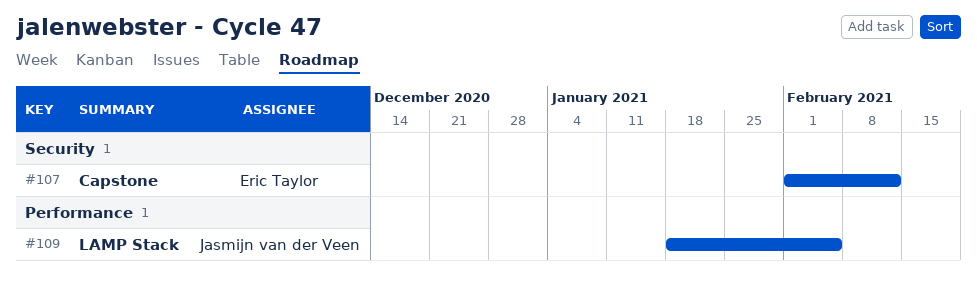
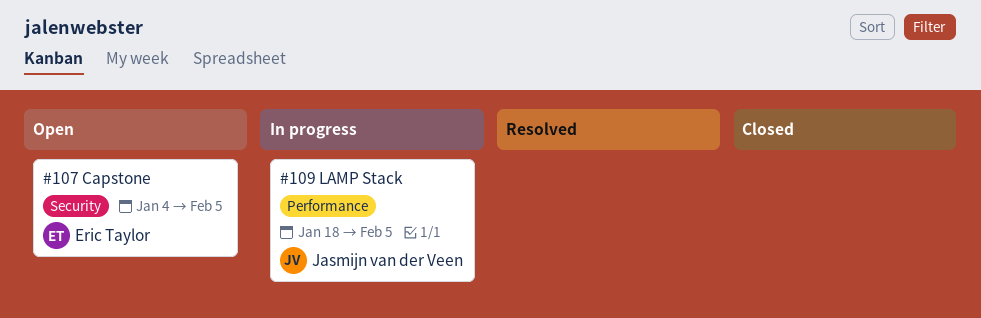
#107, start: Feb 1 -> Jan 4
#107, due: Feb 12 -> Feb 5

